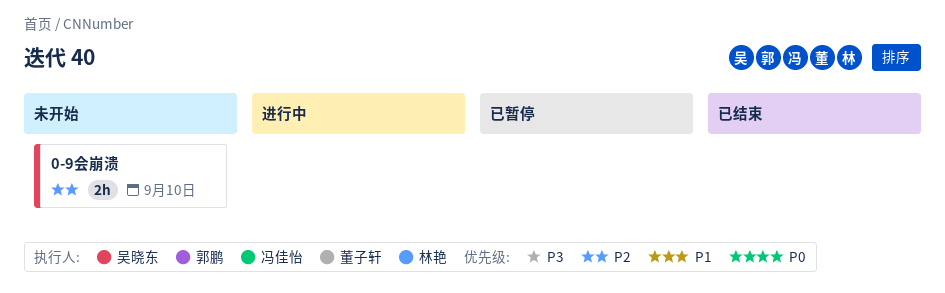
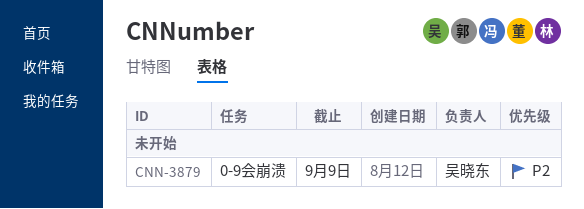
0-9会崩溃, due: Sep 10 -> Sep 9

